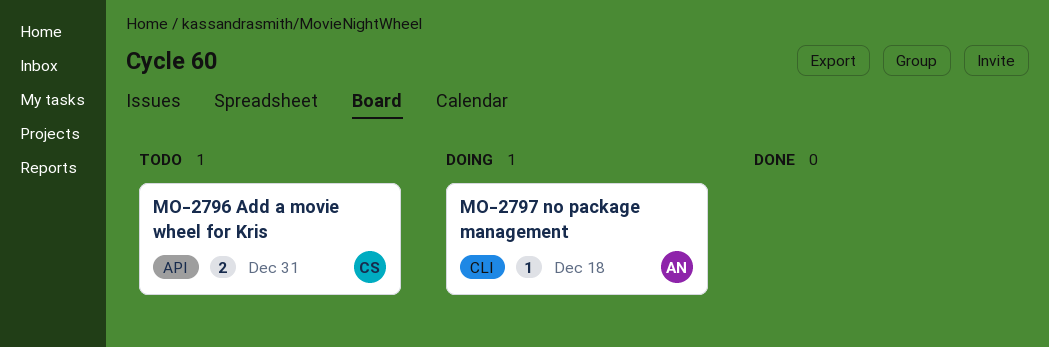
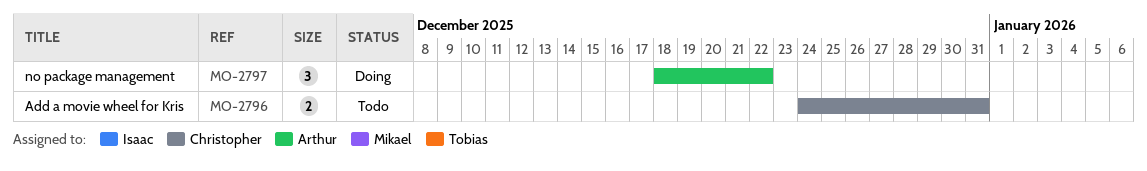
MO-2797, estimate: 1 -> 3
MO-2797, due: Dec 18 -> Dec 22

